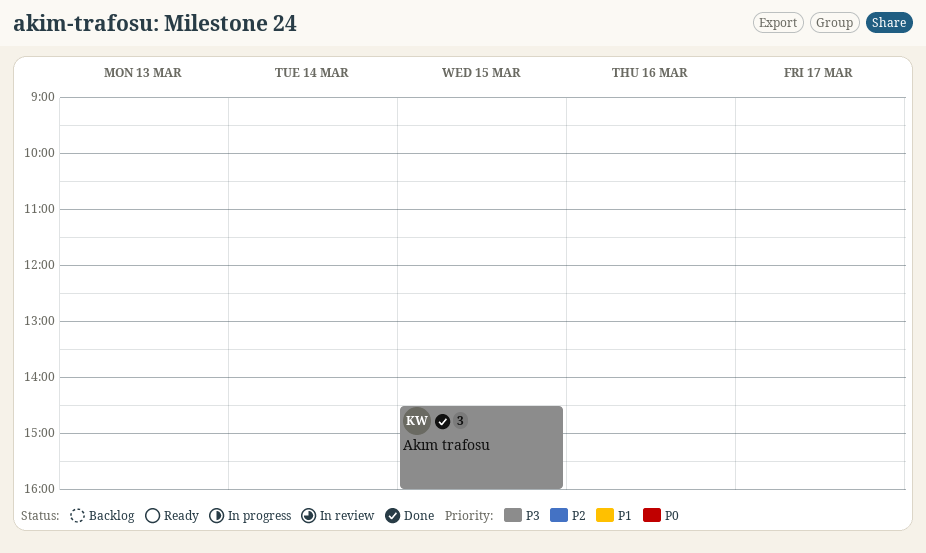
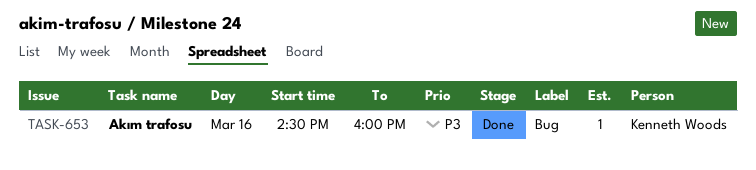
Akım trafosu, estimate: 3 -> 1
Akım trafosu, day: Mar 15 -> Mar 16

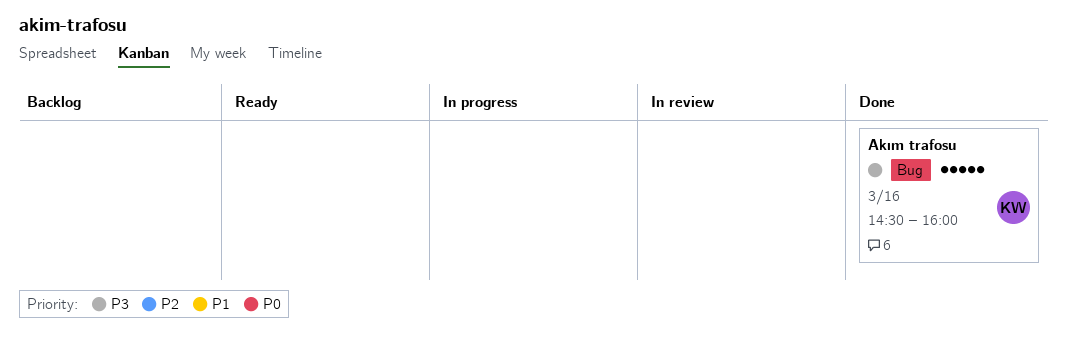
Akım trafosu, estimate: 1 -> 5

